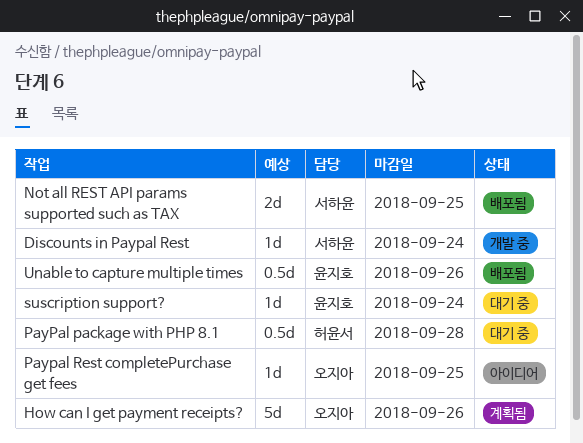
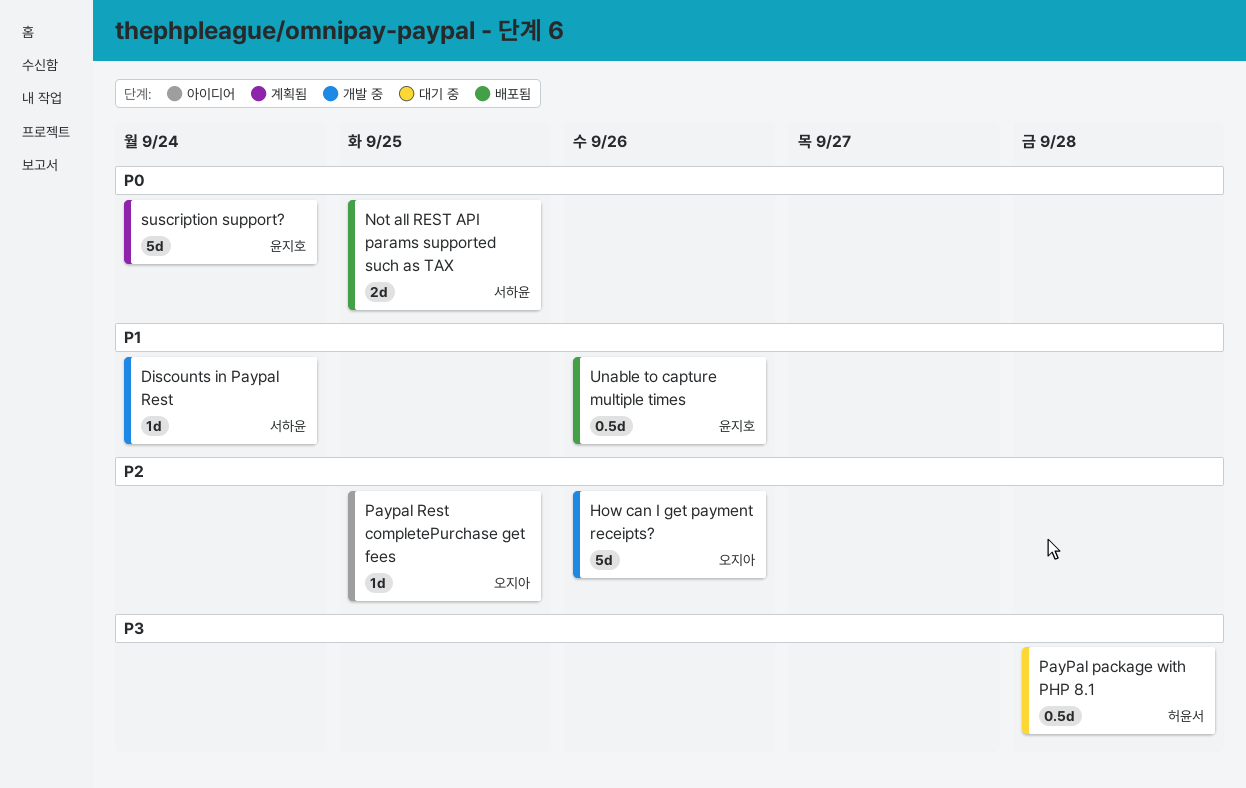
How can I get payment receipts?, status: 계획됨 -> 개발 중
suscription support?, status: 대기 중 -> 계획됨
suscription support?, estimate: 1d -> 5d

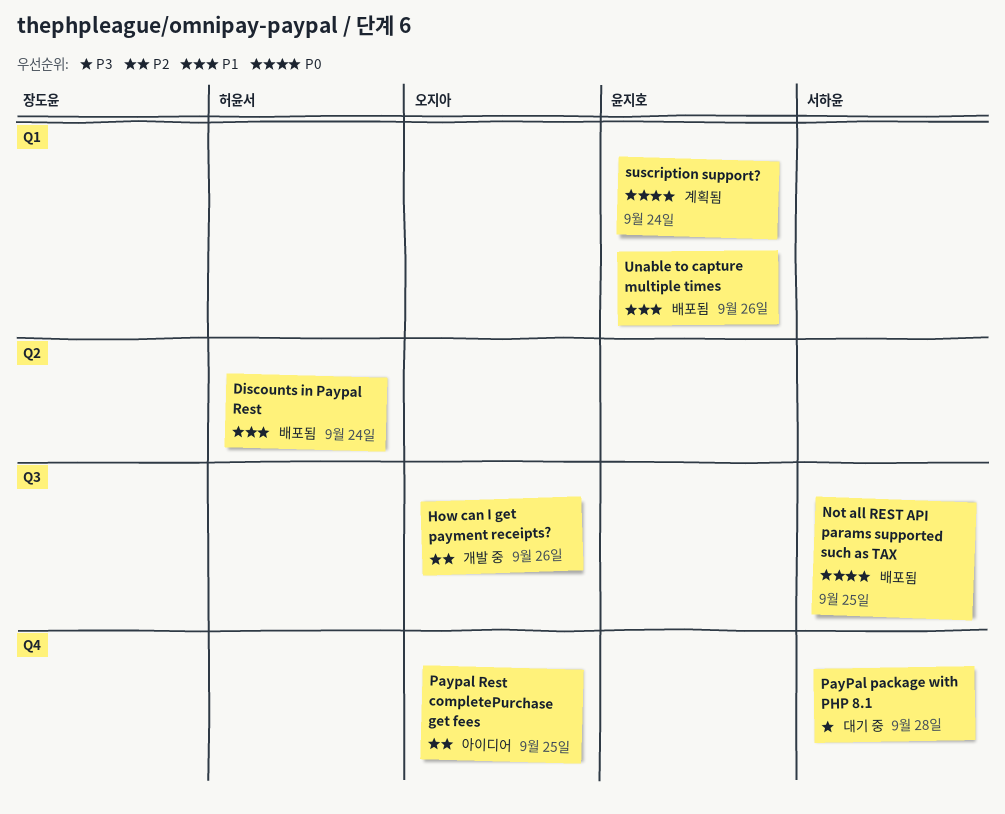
Discounts in Paypal Rest, status: 개발 중 -> 배포됨
Discounts in Paypal Rest, owner: 서하윤 -> 허윤서
PayPal package with PHP 8.1, owner: 허윤서 -> 서하윤

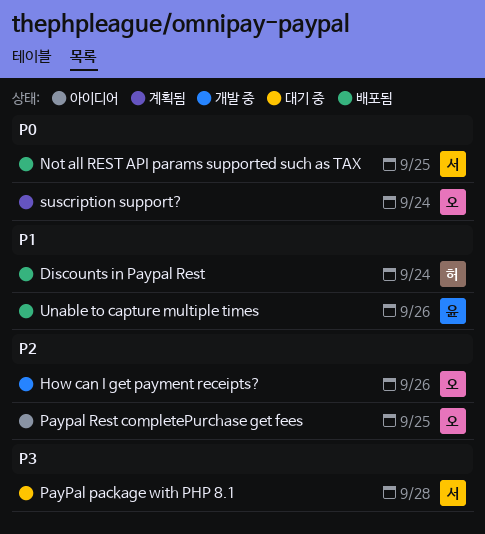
suscription support?, owner: 윤지호 -> 오지아

